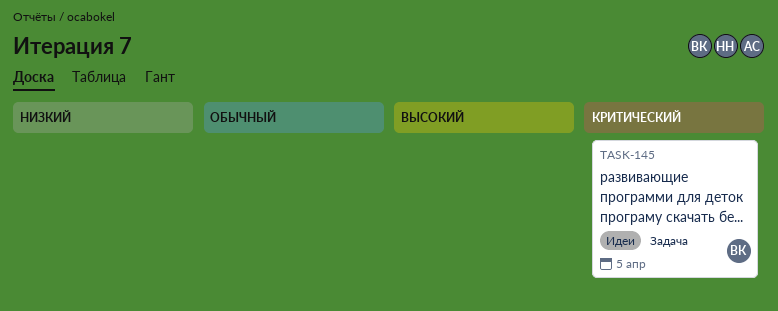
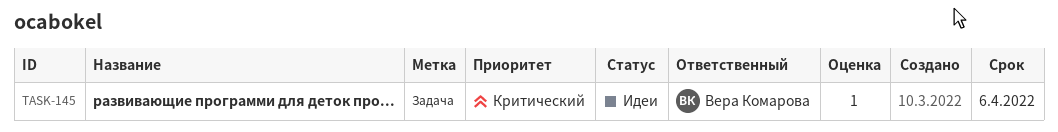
TASK-145, due: Apr 5 -> Apr 6

